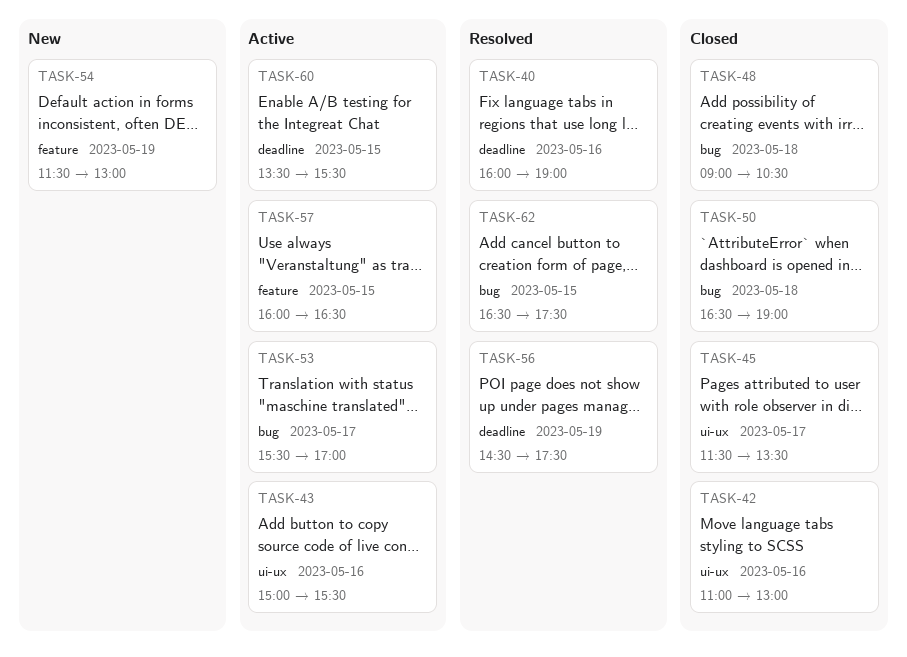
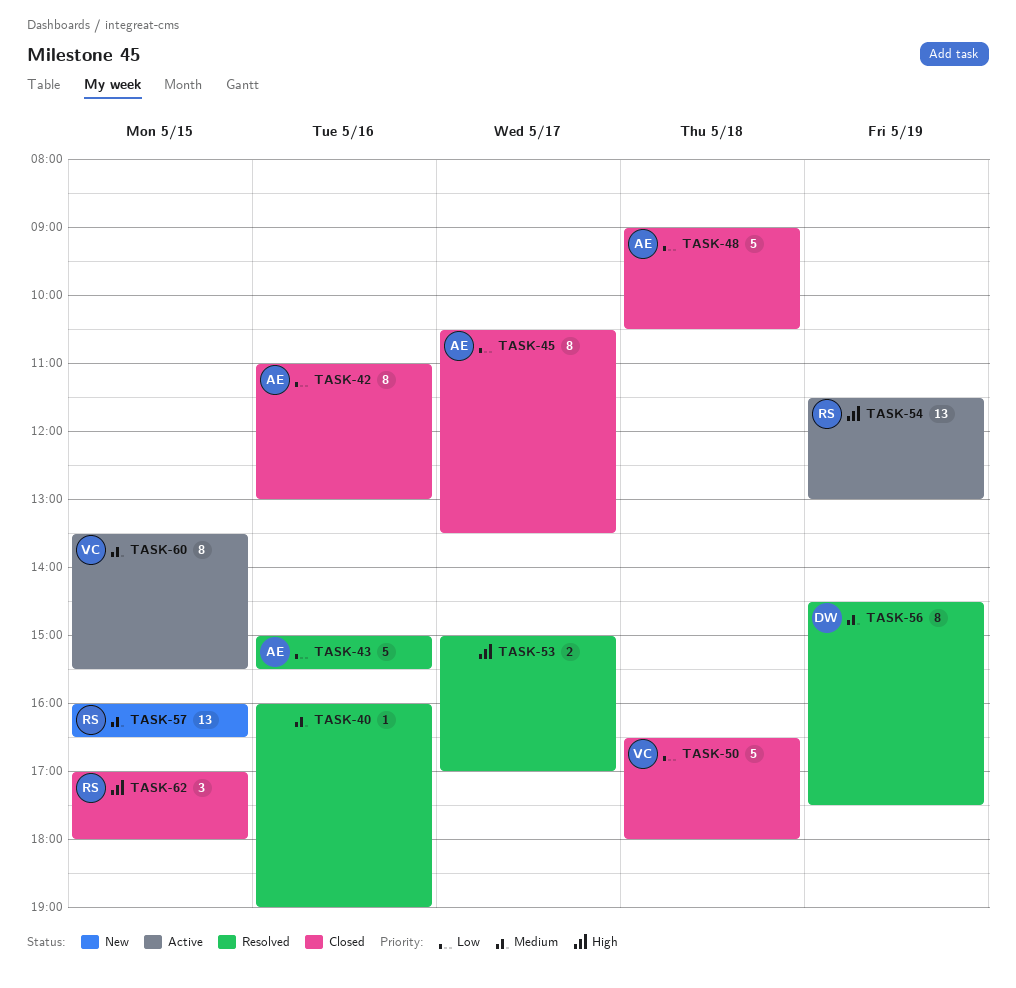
TASK-43, status: Active -> Resolved
TASK-45, begins: 11:30 -> 10:30
TASK-50, ends: 19:00 -> 18:00
TASK-53, status: Active -> Resolved
TASK-53, begins: 15:30 -> 15:00
TASK-54, status: New -> Active
TASK-57, status: Active -> New
TASK-62, status: Resolved -> Closed
TASK-62, begins: 16:30 -> 17:00
TASK-62, ends: 17:30 -> 18:00

